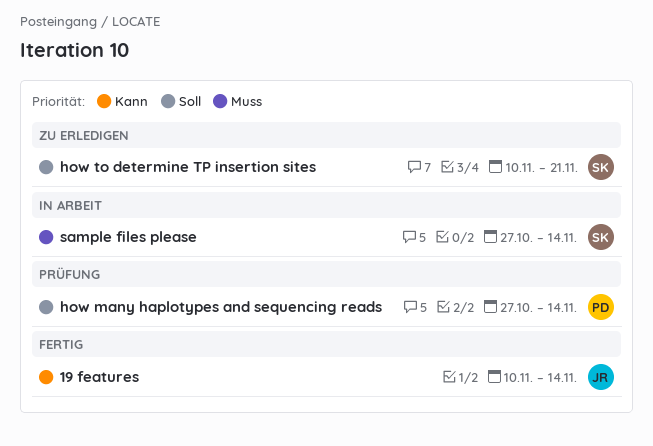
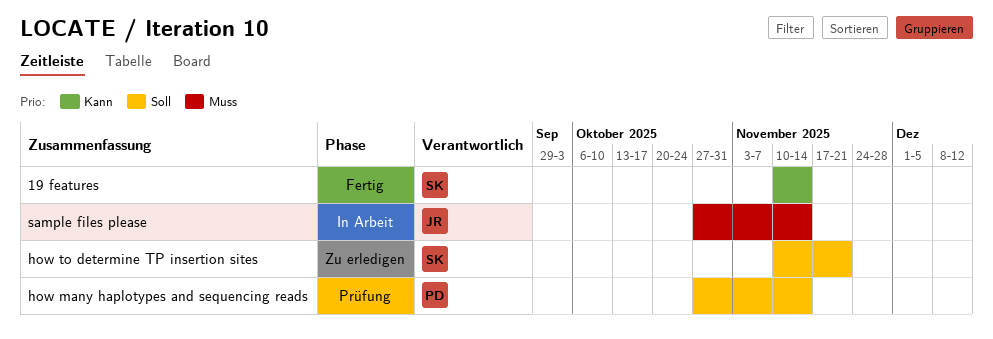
19 features, owner: JR -> SK
sample files please, owner: SK -> JR

